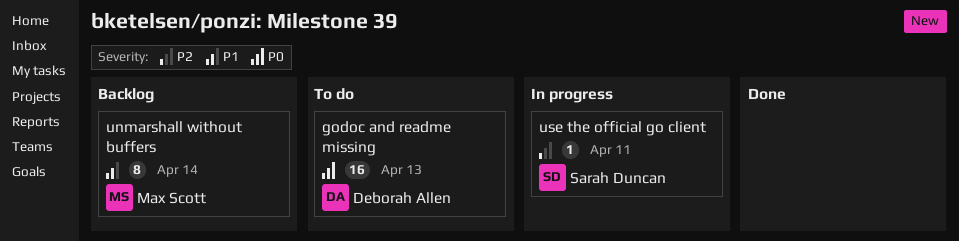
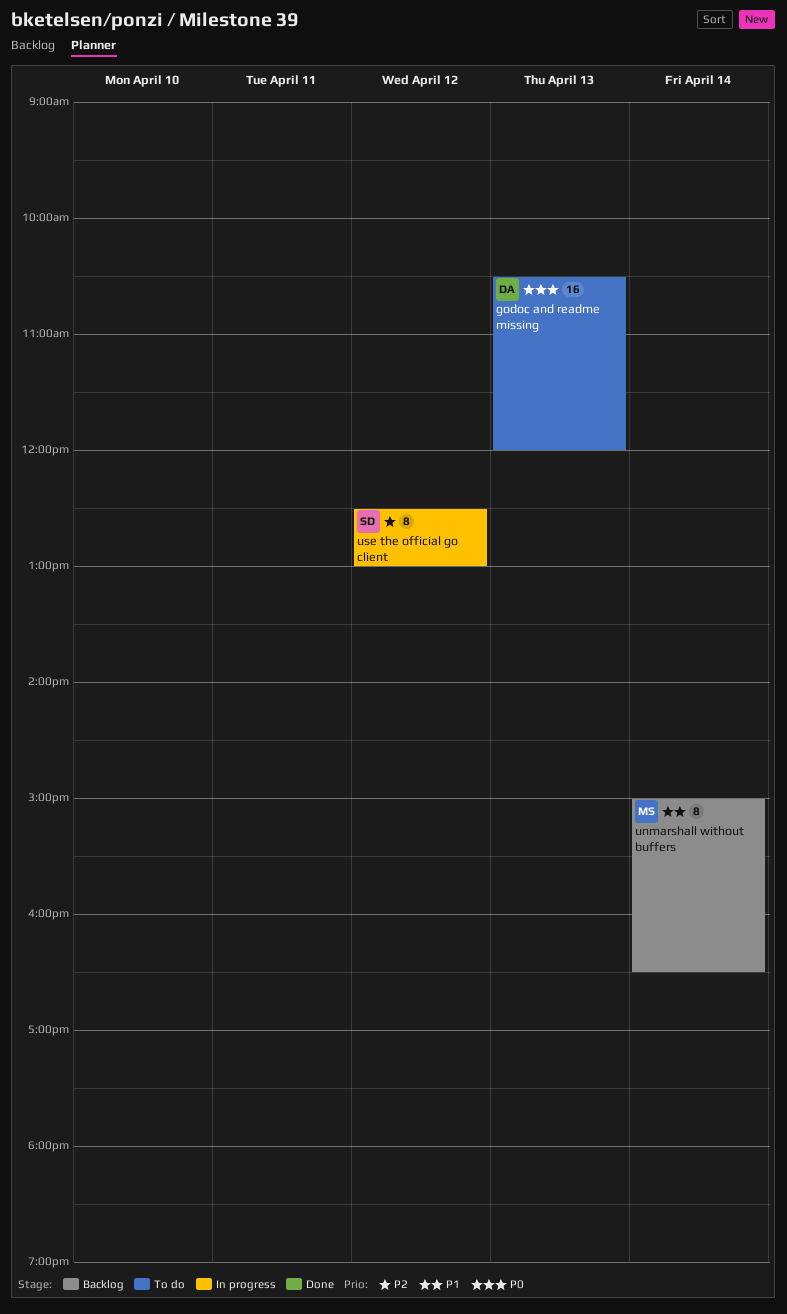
use the official go client, estimate: 1 -> 8
use the official go client, day: Apr 11 -> Apr 12

